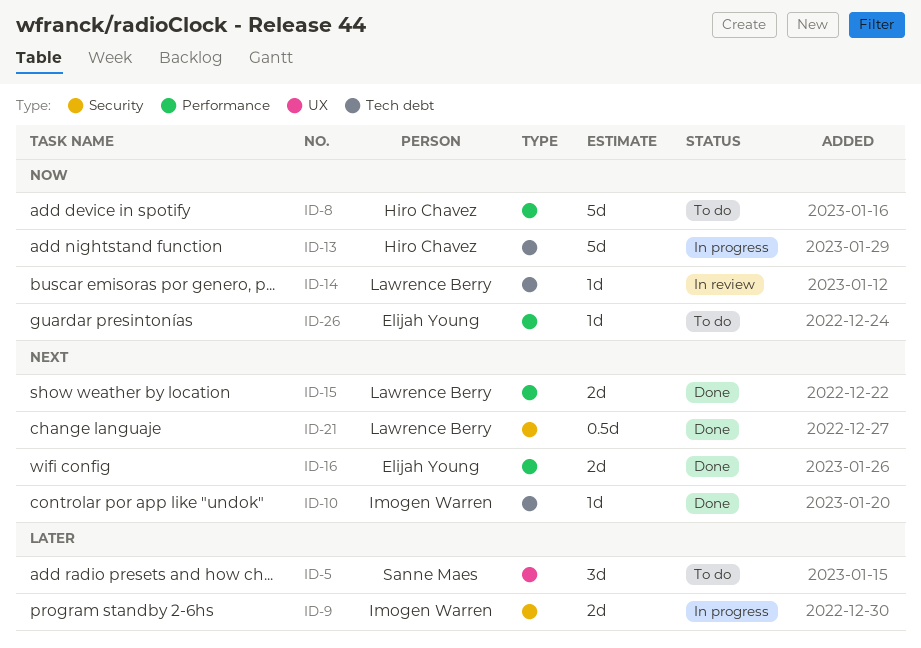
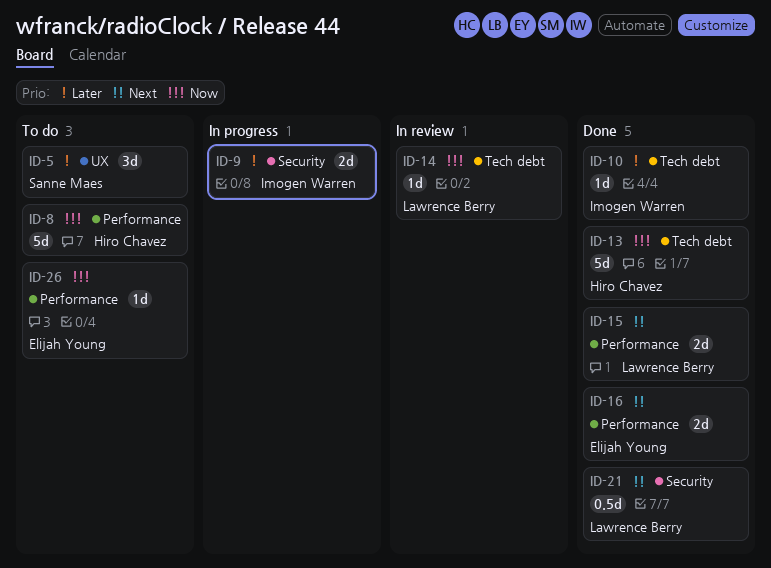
ID-10, priority: Next -> Later
ID-13, status: In progress -> Done

